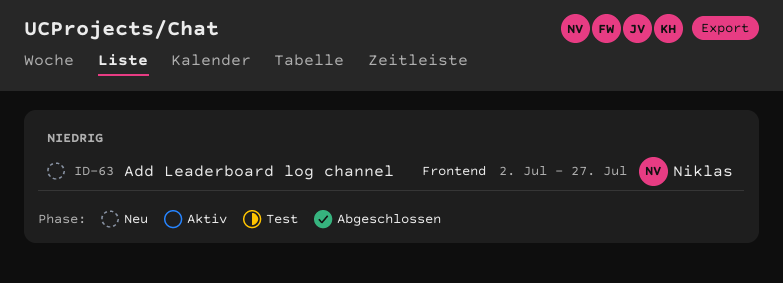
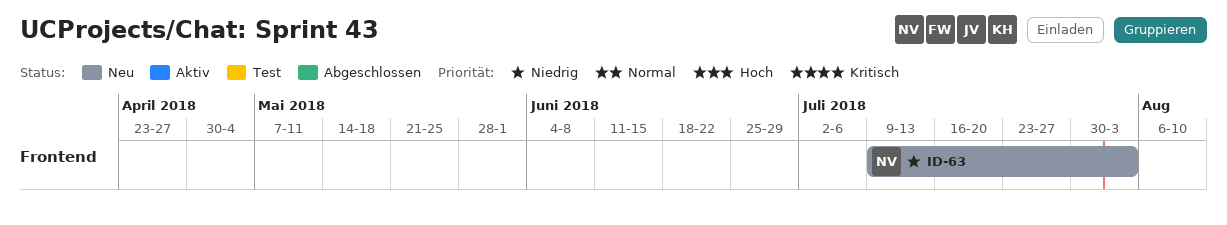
ID-63, start: Jul 2 -> Jul 9
ID-63, due: Jul 27 -> Aug 3

